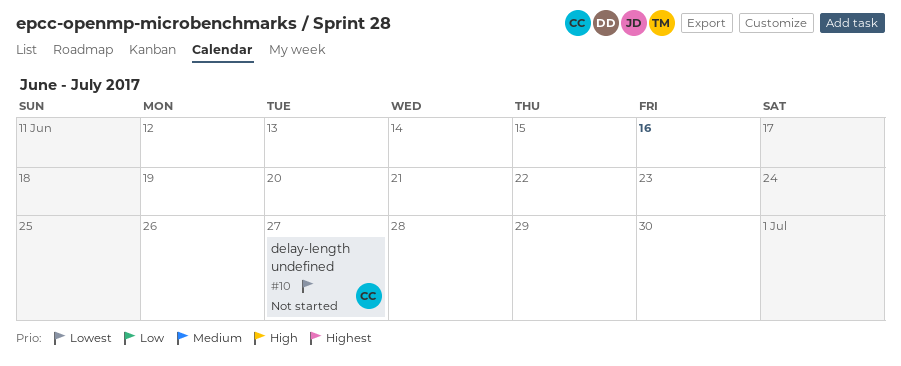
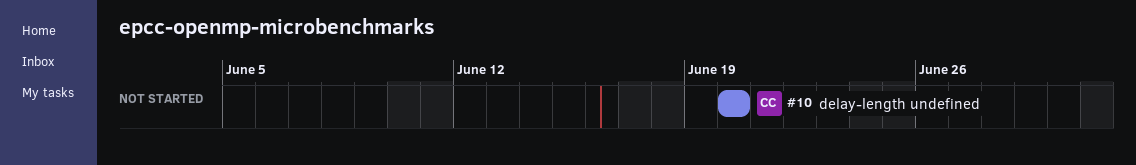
#10, due: Jun 27 -> Jun 20

